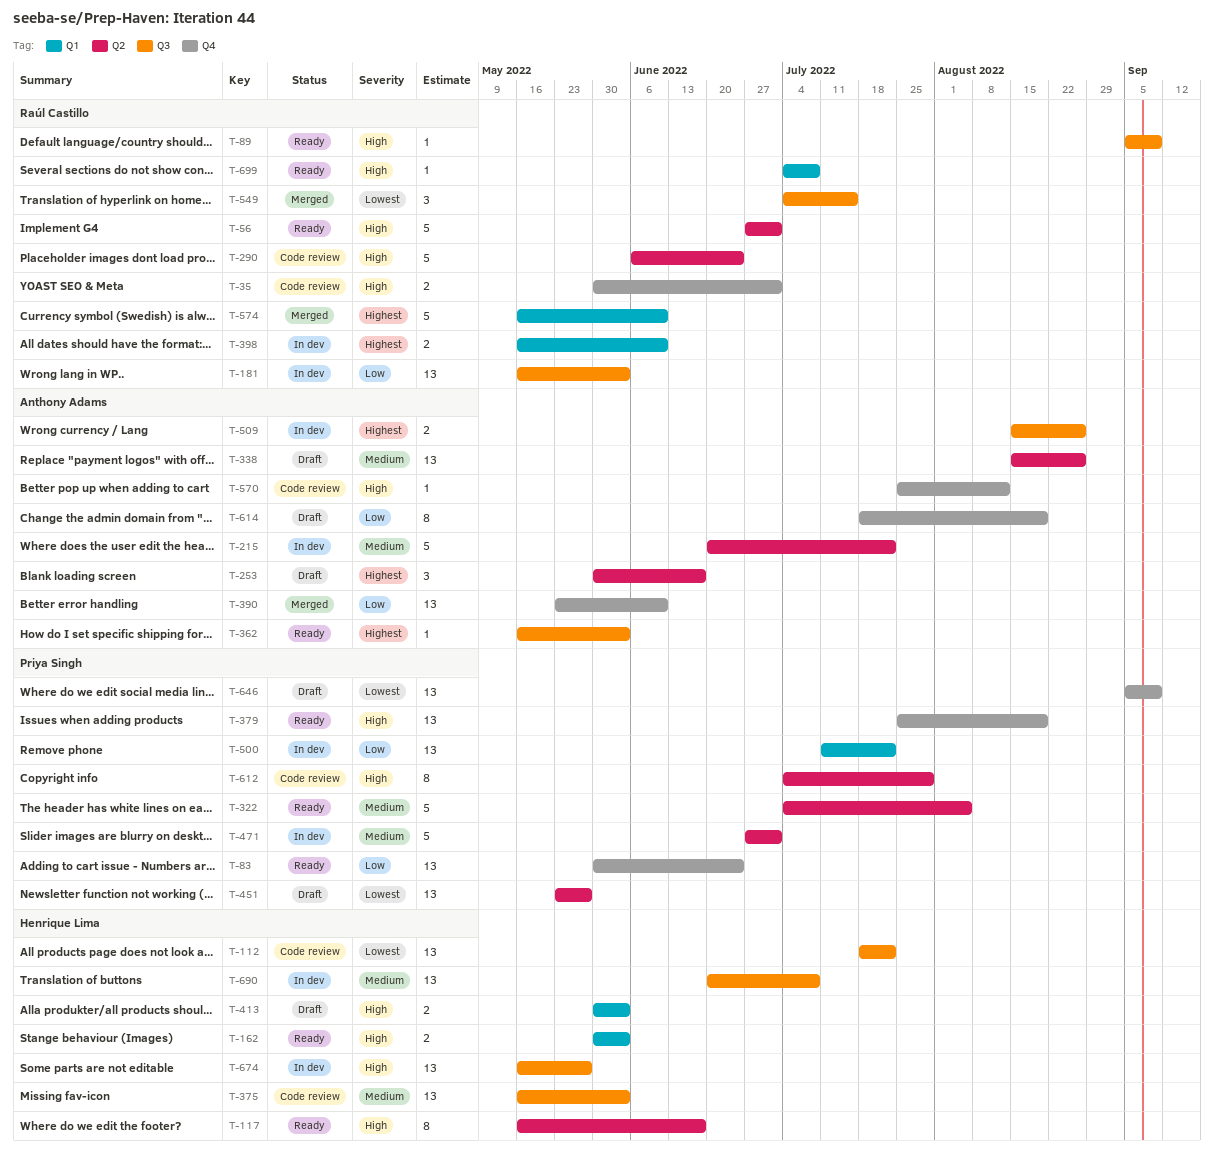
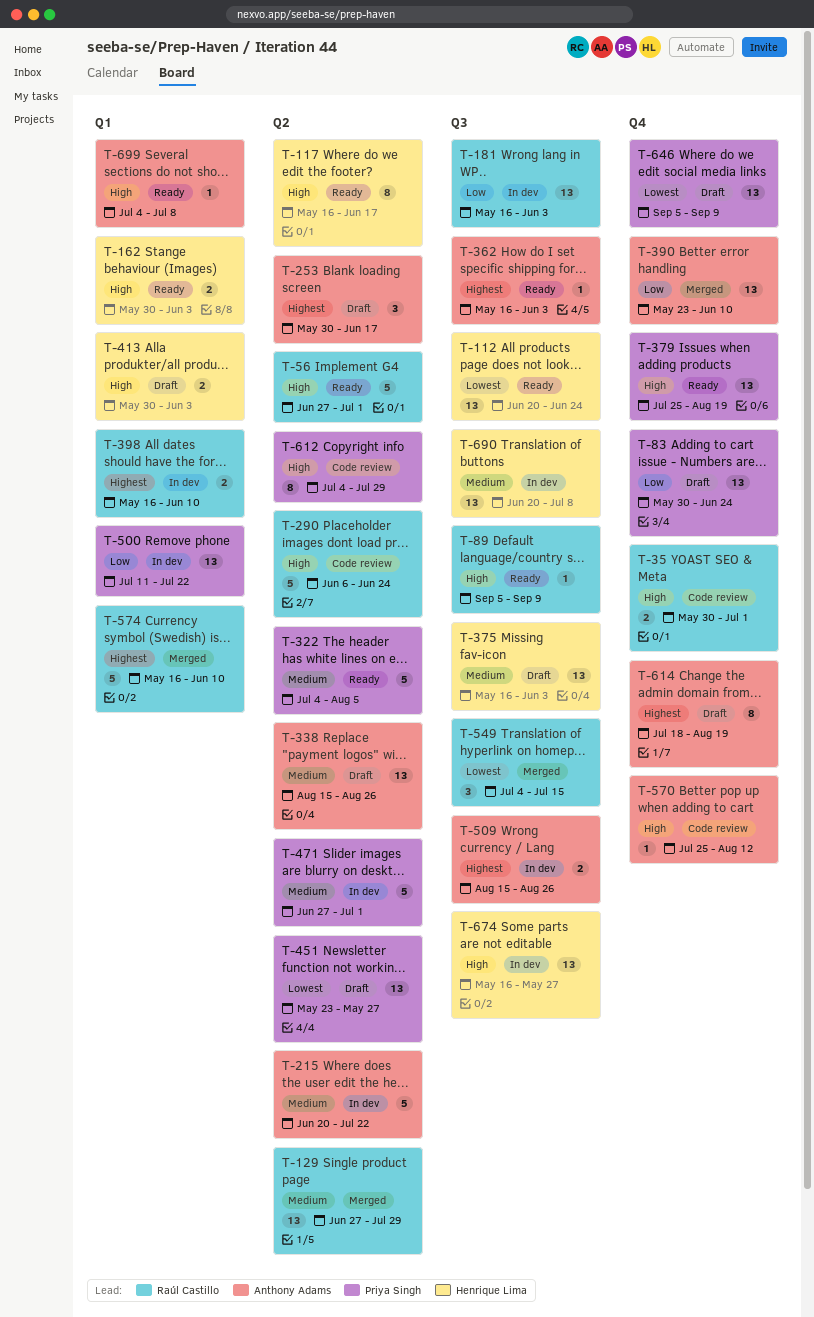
T-83, status: Ready -> Draft
T-112, status: Code review -> Ready
T-112, start: Jul 18 -> Jun 20
T-112, due: Jul 22 -> Jun 24
T-129: none -> present
T-375, status: Code review -> Draft
T-614, priority: Low -> Highest
T-699, owner: Raúl Castillo -> Anthony Adams

